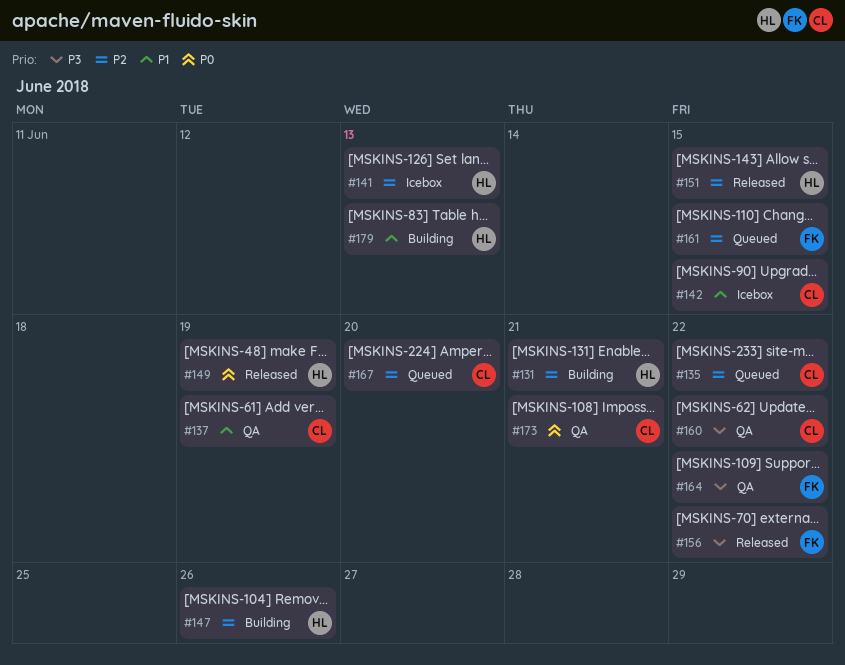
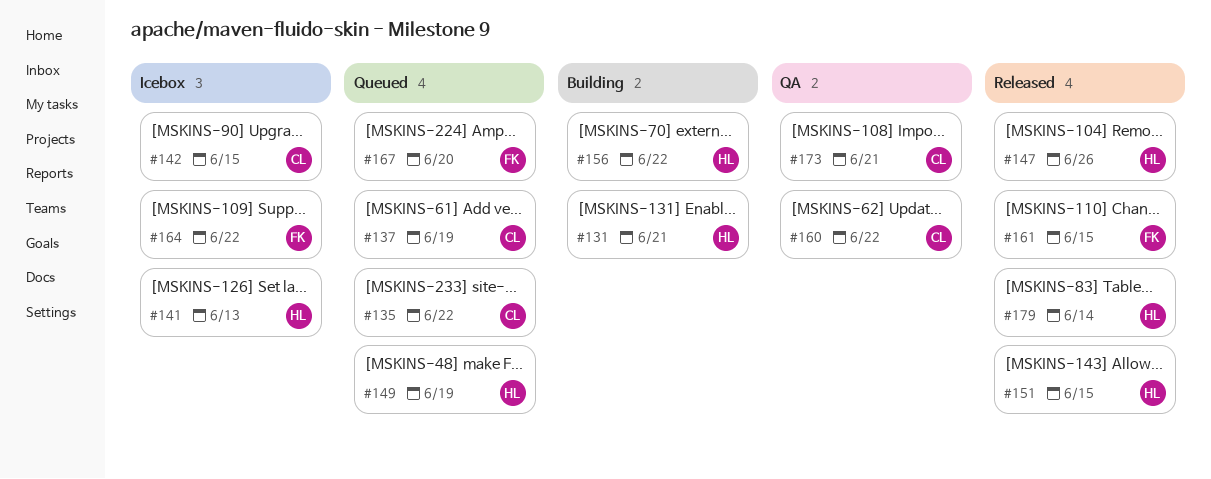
#137, status: QA -> Queued
#147, status: Building -> Released
#149, status: Released -> Queued
#156, status: Released -> Building
#156, owner: FK -> HL
#161, status: Queued -> Released
#164, status: QA -> Icebox
#167, owner: CL -> FK
#179, status: Building -> Released
#179, due: Jun 13 -> Jun 14

